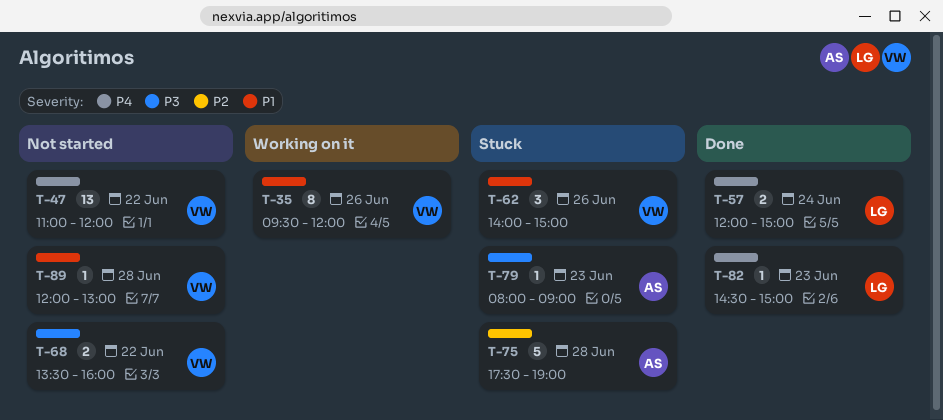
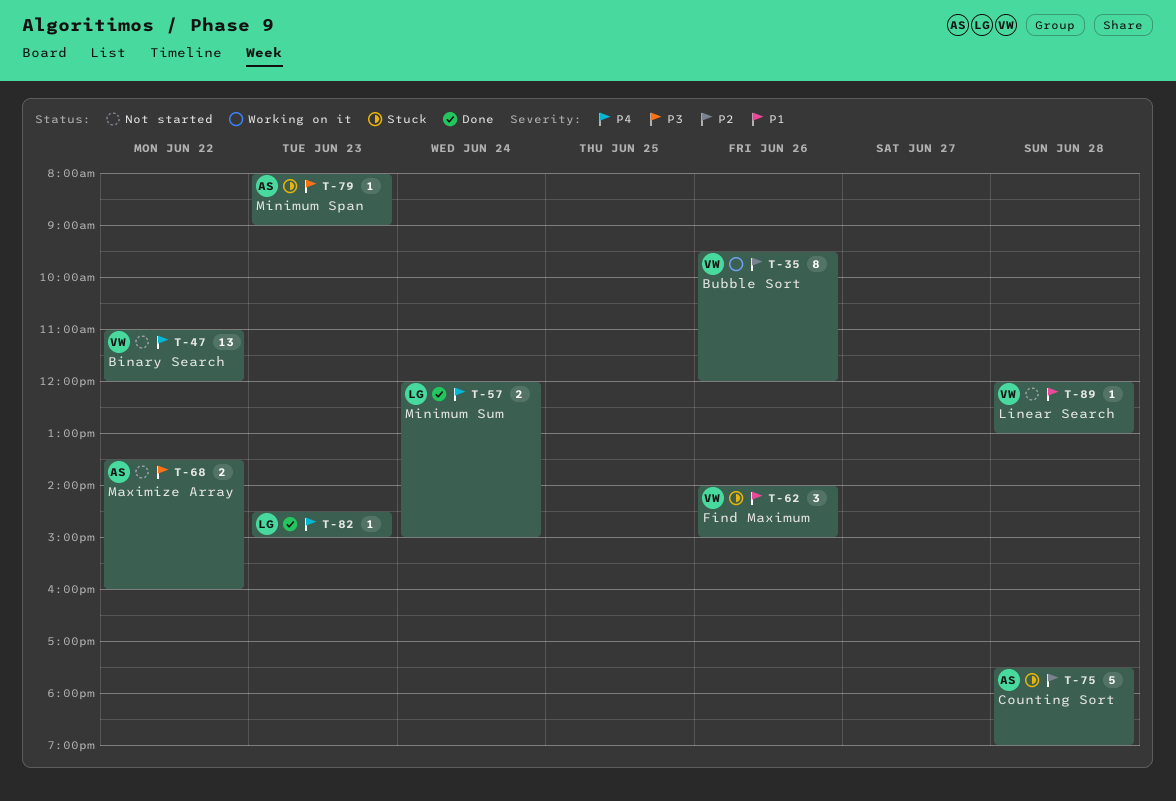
T-35, priority: P1 -> P2
T-68, owner: VW -> AS

